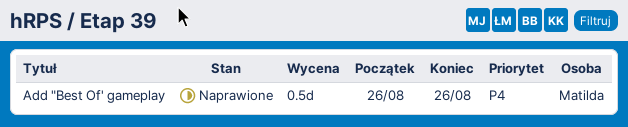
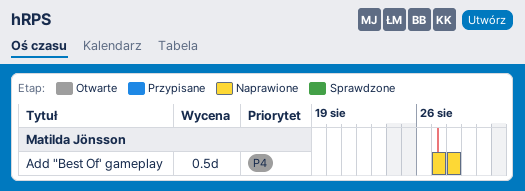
Add "Best Of' gameplay, start: Aug 26 -> Aug 27
Add "Best Of' gameplay, due: Aug 26 -> Aug 28

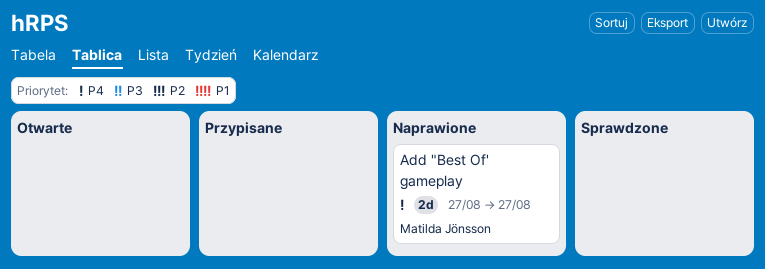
Add "Best Of' gameplay, estimate: 0.5d -> 2d
Add "Best Of' gameplay, due: Aug 28 -> Aug 27

